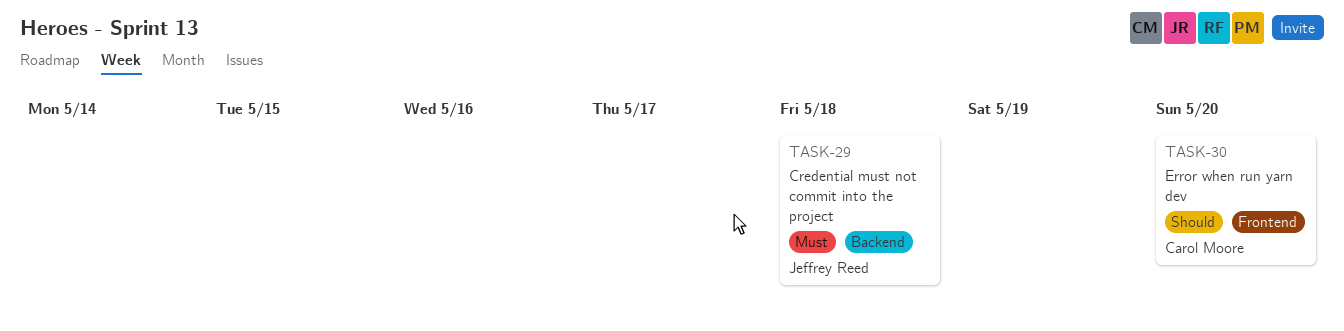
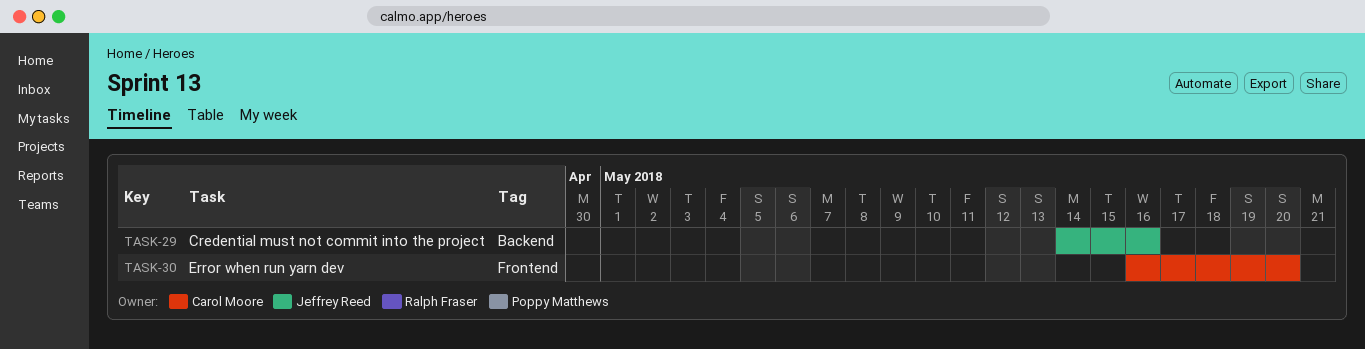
TASK-29, due: May 18 -> May 16

